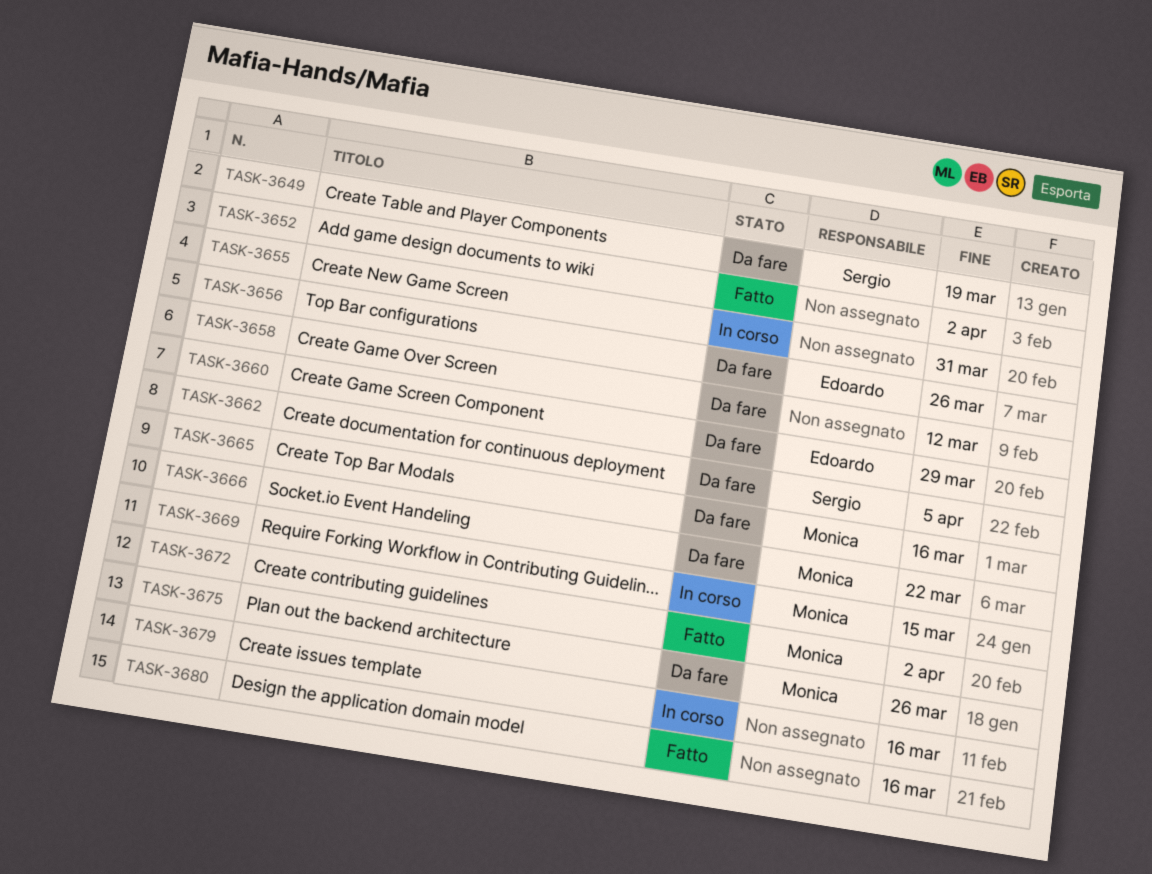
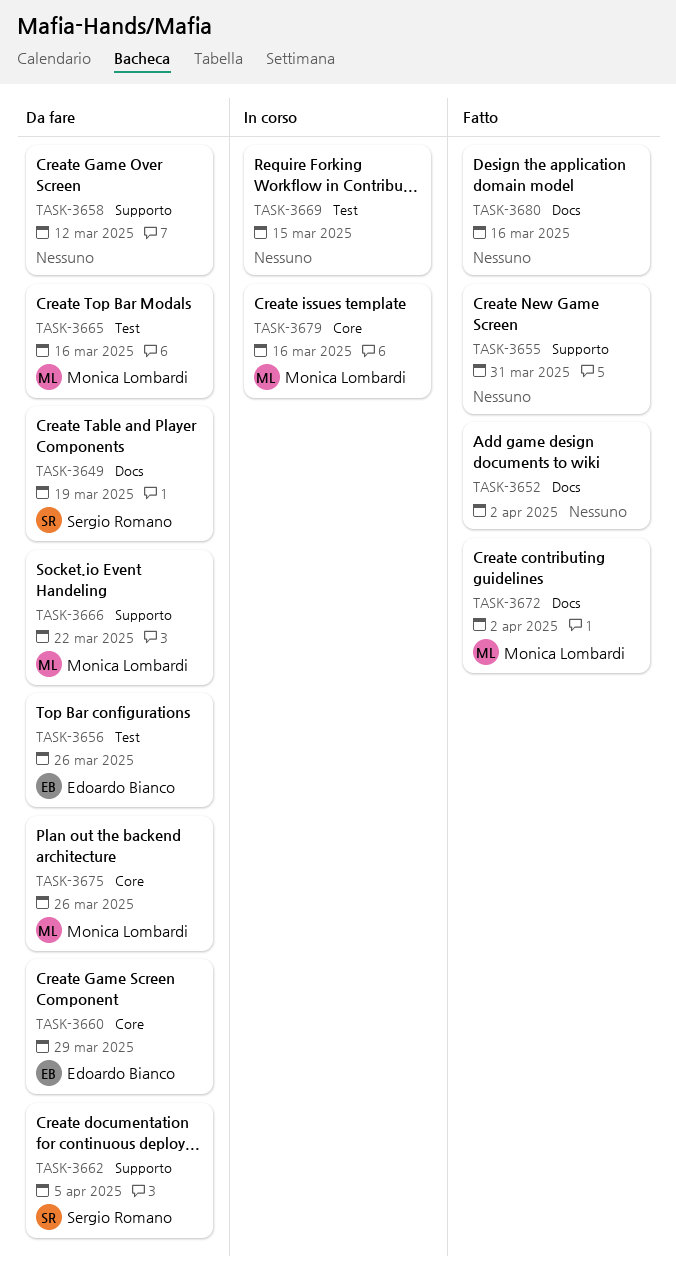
TASK-3655, status: In corso -> Fatto
TASK-3669, owner: Monica Lombardi -> none
TASK-3679, owner: none -> Monica Lombardi

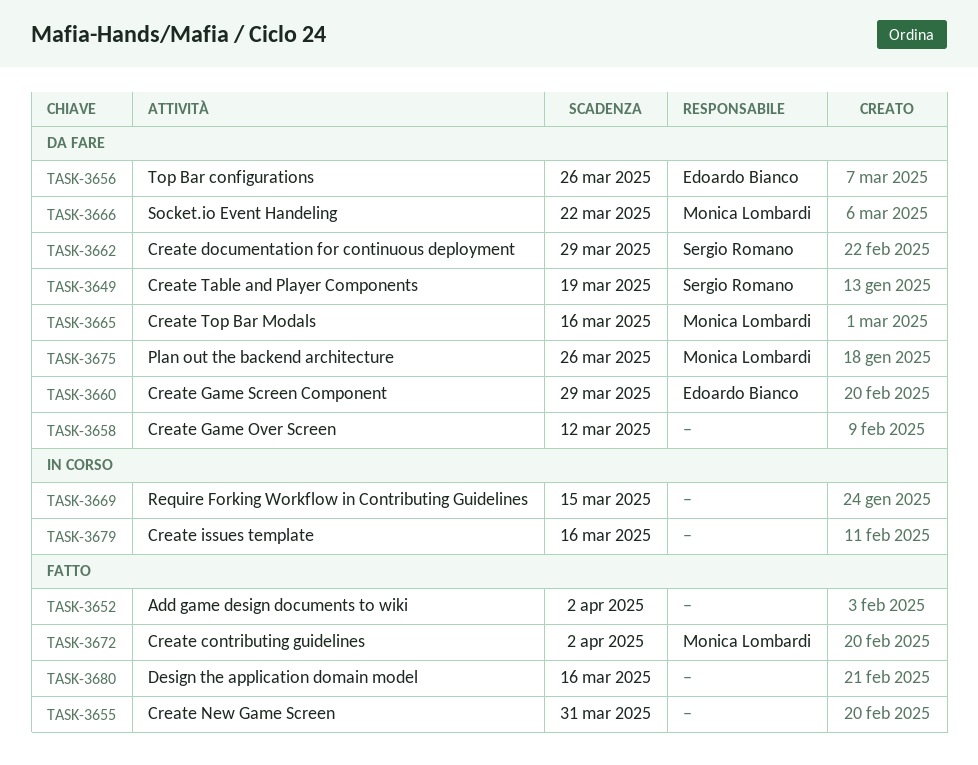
TASK-3662, due: Apr 5 -> Mar 29
TASK-3679, owner: Monica Lombardi -> none

